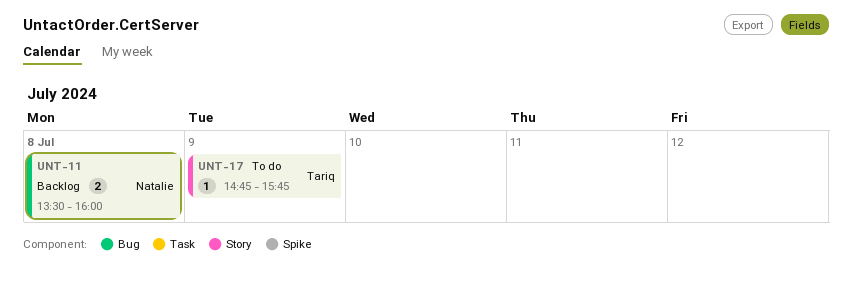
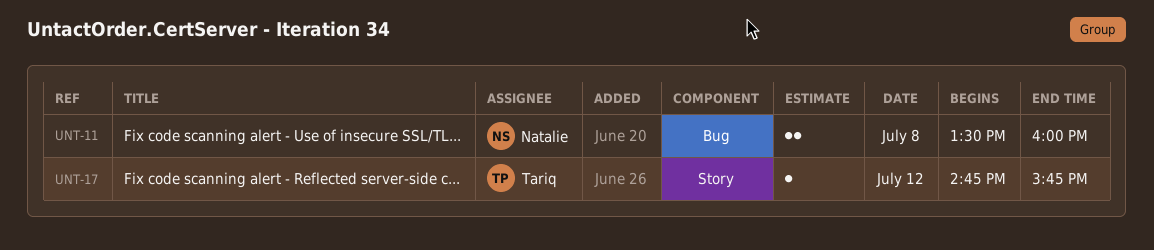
UNT-17, day: Jul 9 -> Jul 12

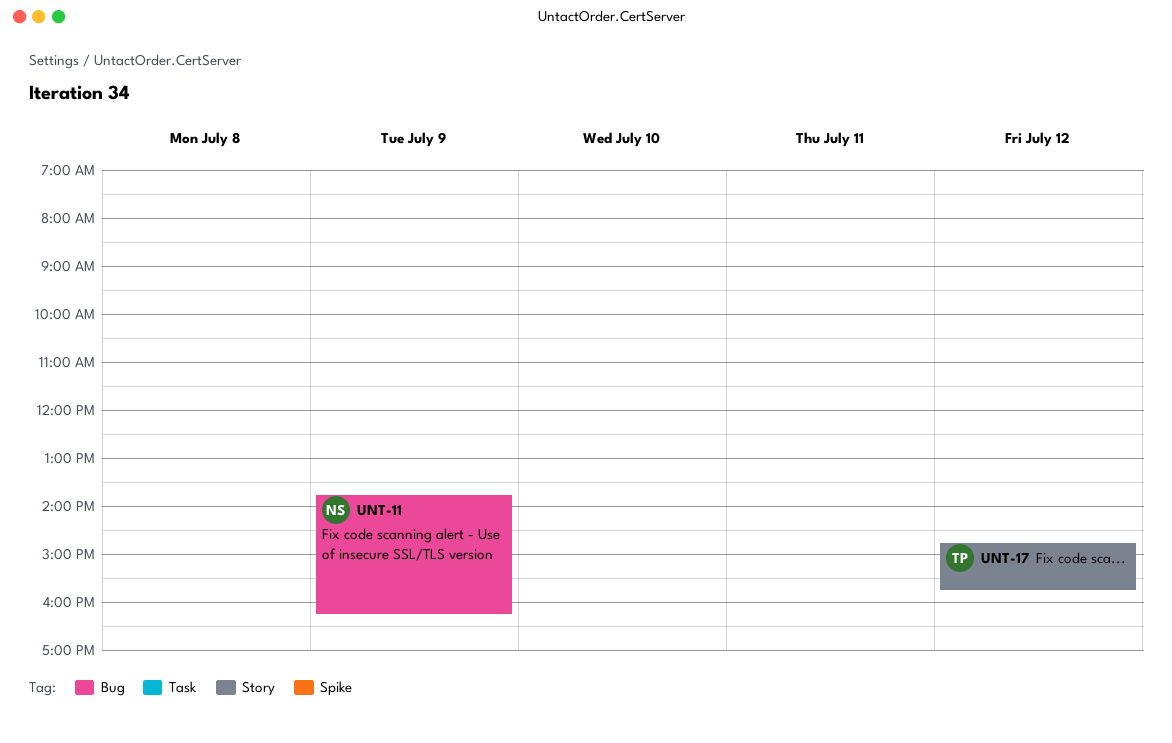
UNT-11, day: Jul 8 -> Jul 9
UNT-11, begins: 13:30 -> 13:45
UNT-11, ends: 16:00 -> 16:15

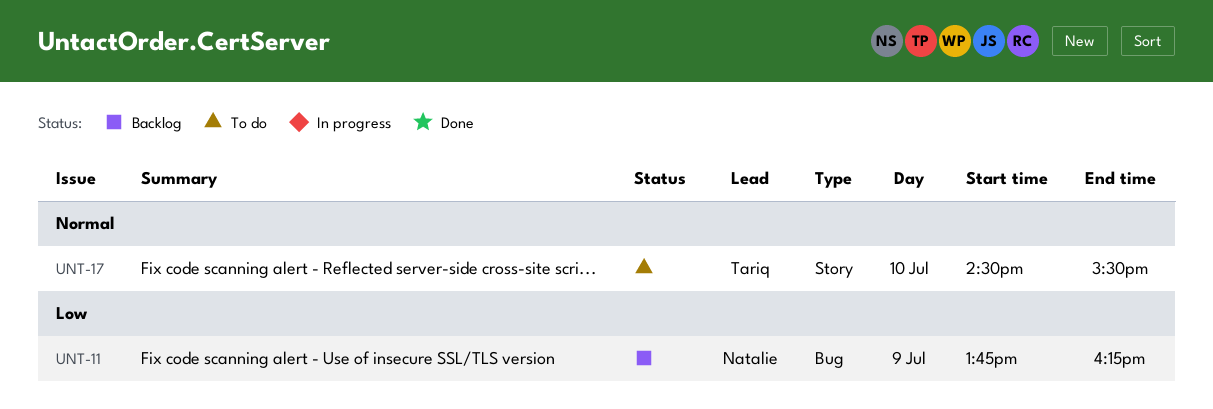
UNT-17, day: Jul 12 -> Jul 10
UNT-17, begins: 14:45 -> 14:30
UNT-17, ends: 15:45 -> 15:30

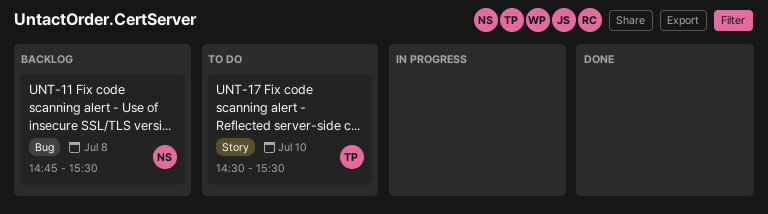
UNT-11, day: Jul 9 -> Jul 8
UNT-11, begins: 13:45 -> 14:45
UNT-11, ends: 16:15 -> 15:30

